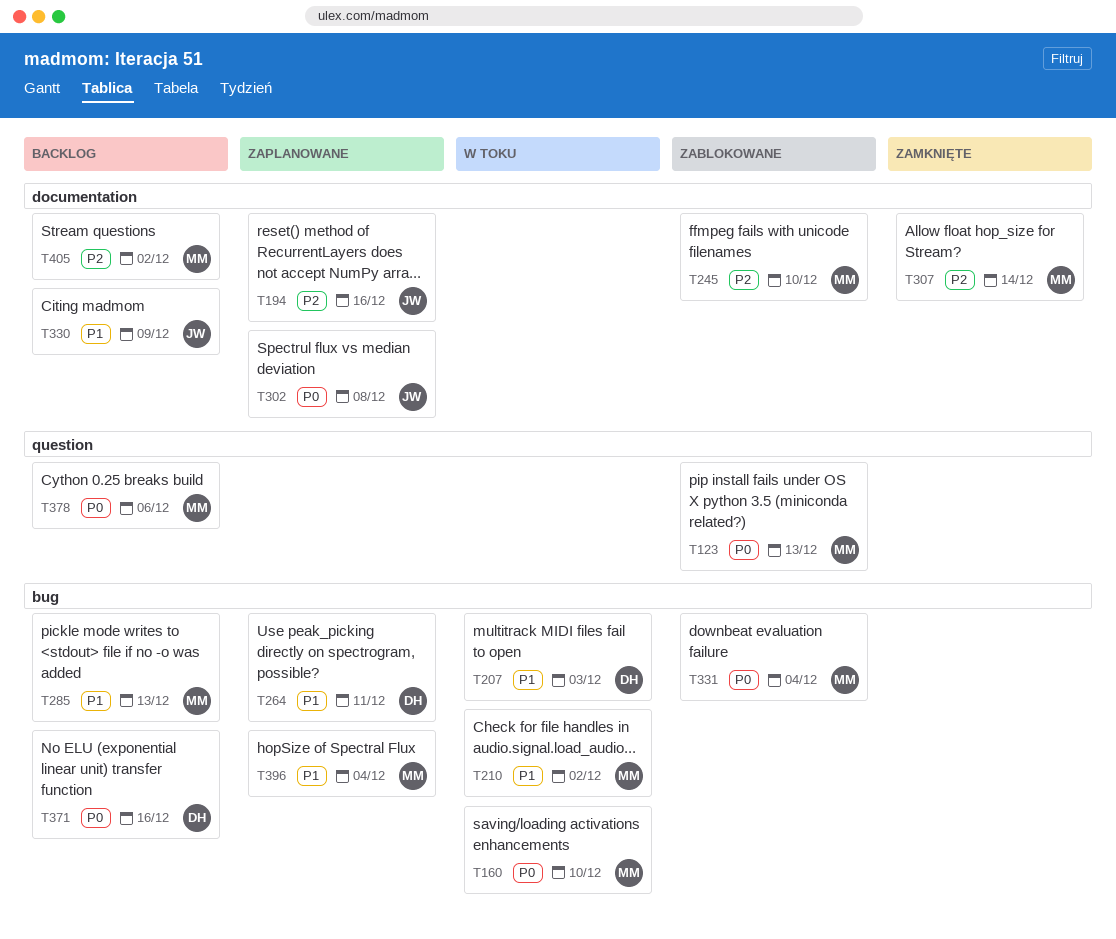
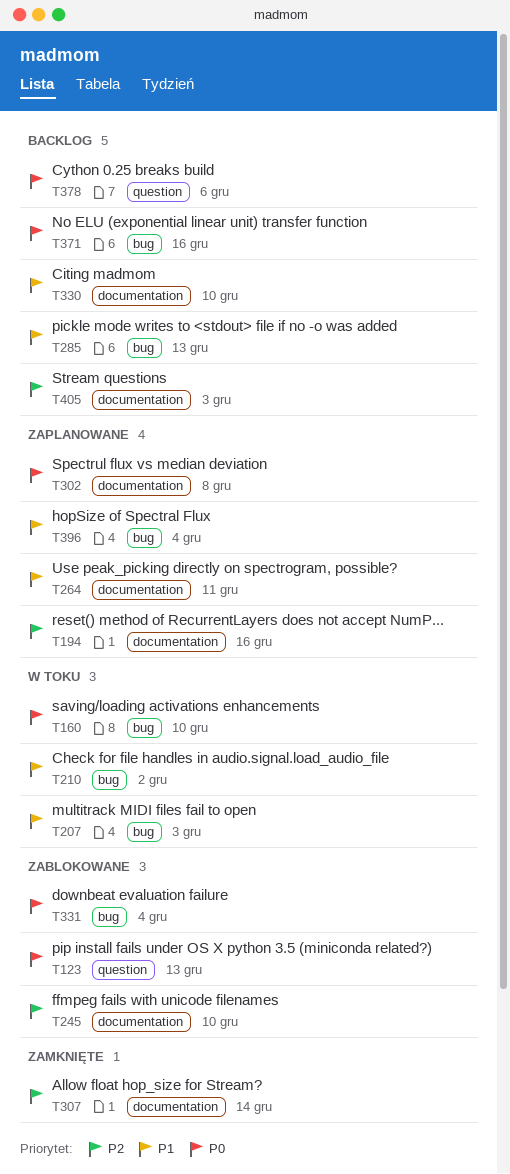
T264, label: bug -> documentation
T330, due: Dec 9 -> Dec 10
T405, due: Dec 2 -> Dec 3

